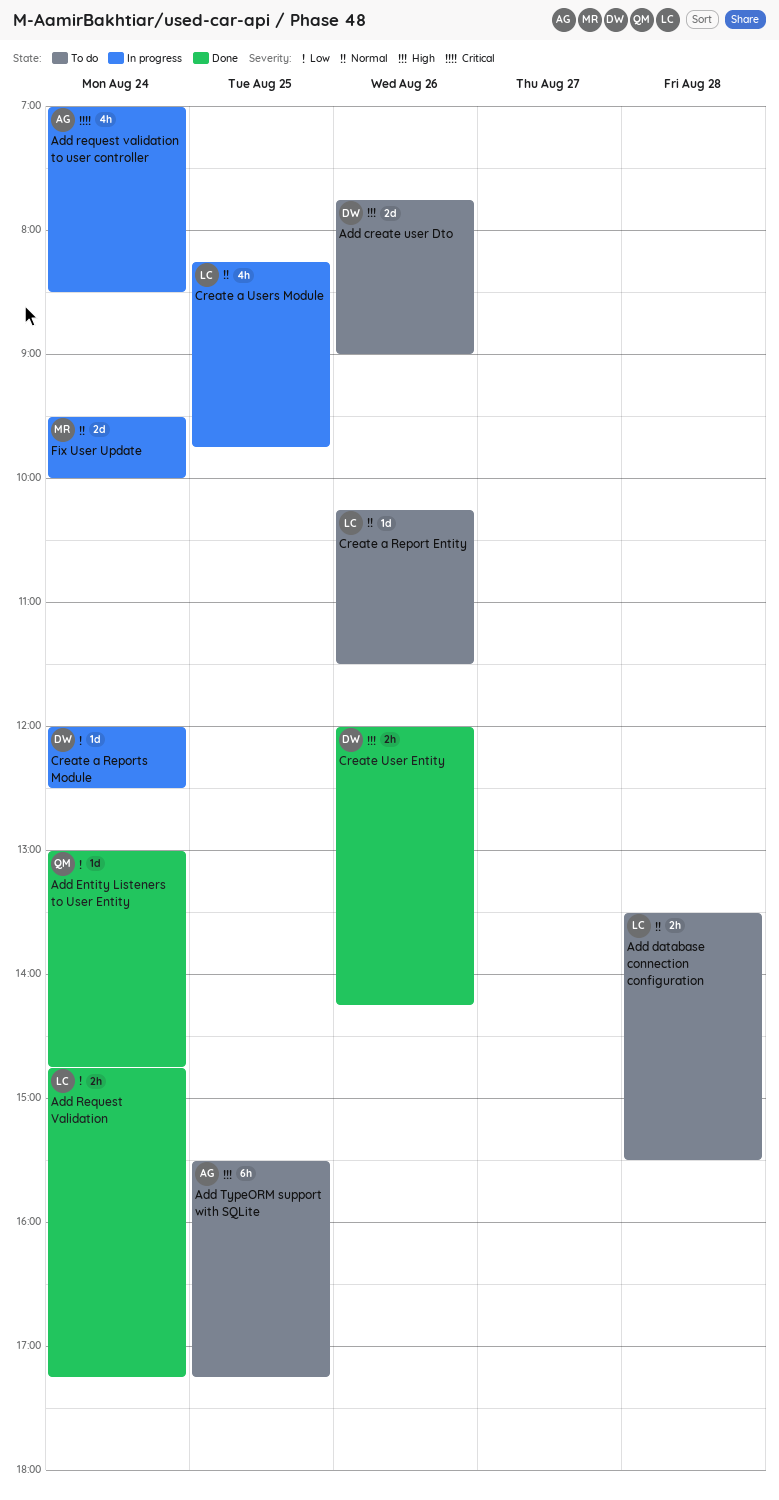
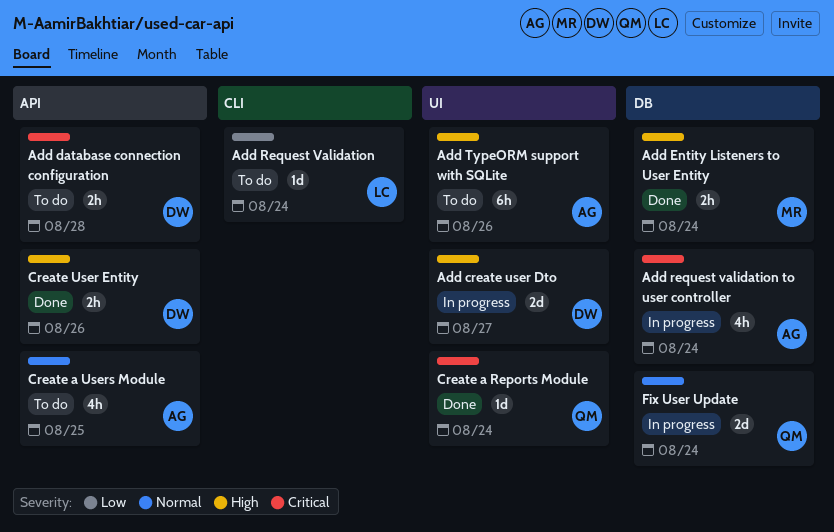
Add create user Dto, status: To do -> In progress
Add create user Dto, day: Aug 26 -> Aug 27
Add database connection configuration, owner: LC -> DW
Add database connection configuration, priority: Normal -> Critical
Add Entity Listeners to User Entity, owner: QM -> MR
Add Entity Listeners to User Entity, priority: Low -> High
Add Entity Listeners to User Entity, estimate: 1d -> 2h
Add Request Validation, status: Done -> To do
Add Request Validation, estimate: 2h -> 1d
Add TypeORM support with SQLite, day: Aug 25 -> Aug 26
Create a Report Entity: present -> none
Create a Reports Module, status: In progress -> Done
Create a Reports Module, owner: DW -> QM
Create a Reports Module, priority: Low -> Critical
Create a Users Module, status: In progress -> To do
Create a Users Module, owner: LC -> AG
Fix User Update, owner: MR -> QM

